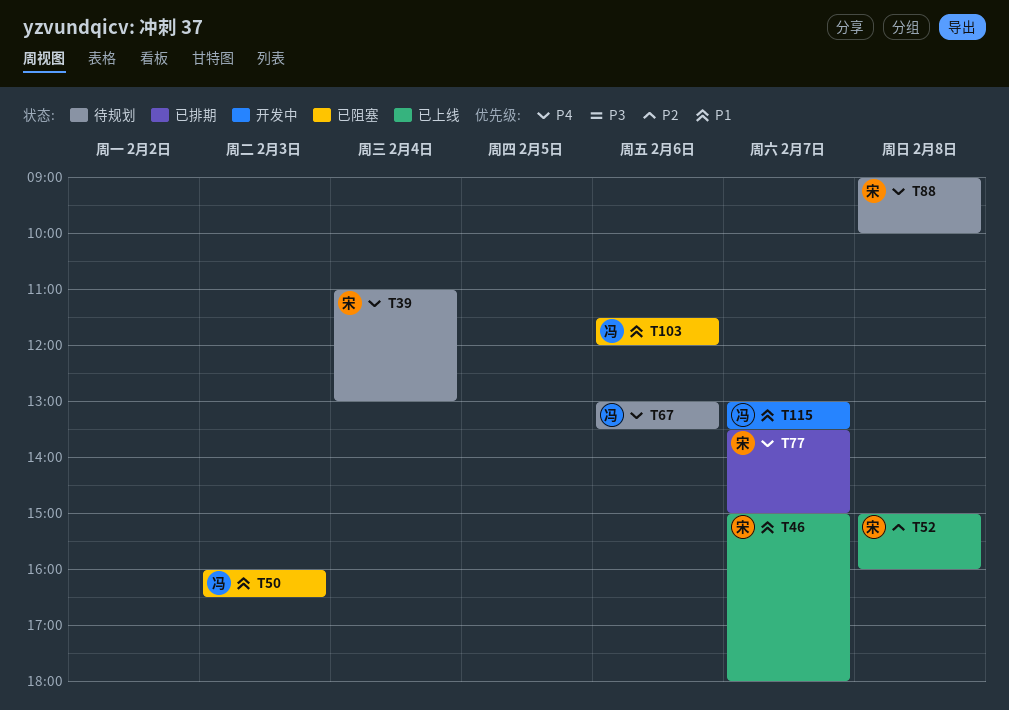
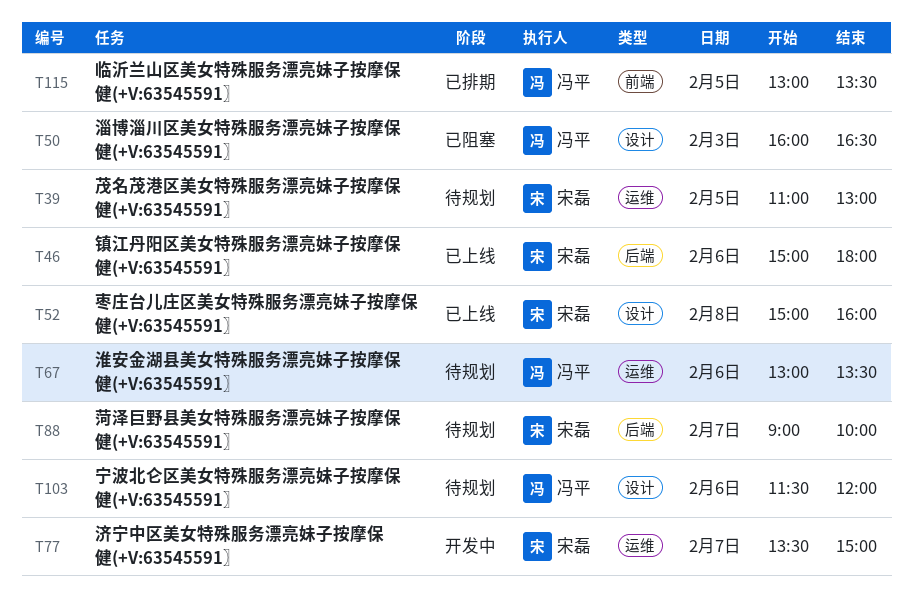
T39, day: Feb 4 -> Feb 5
T46, day: Feb 7 -> Feb 6
T77, status: 已排期 -> 开发中
T88, day: Feb 8 -> Feb 7
T103, status: 已阻塞 -> 待规划
T115, status: 开发中 -> 已排期
T115, day: Feb 7 -> Feb 5

